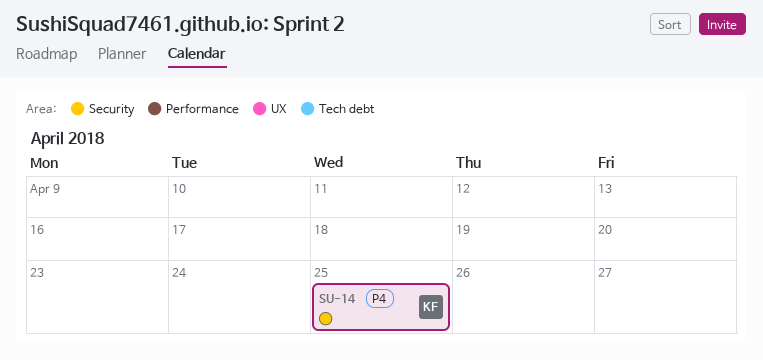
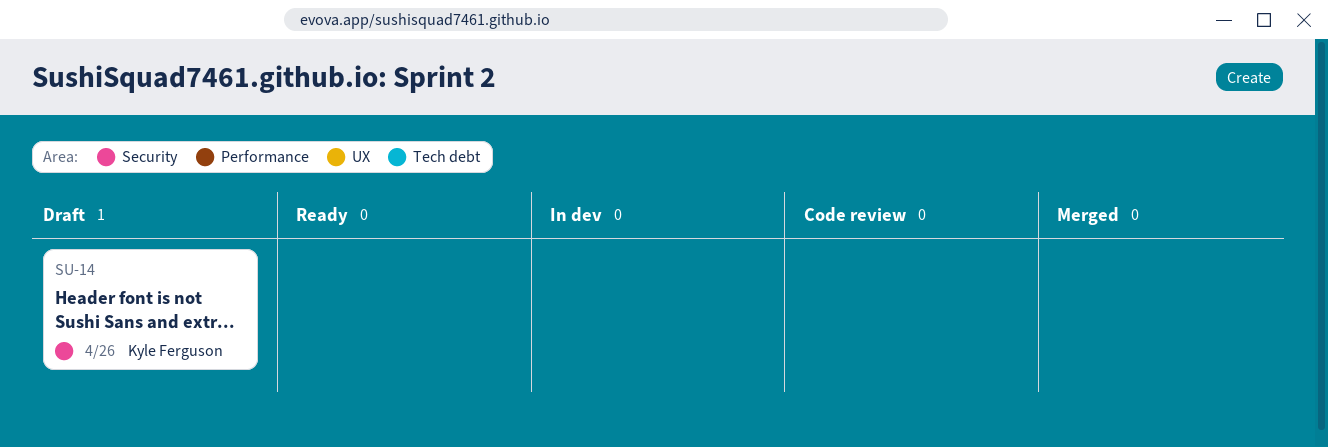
SU-14, due: Apr 25 -> Apr 26

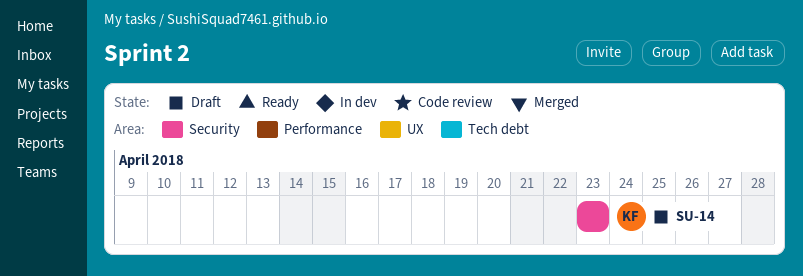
SU-14, due: Apr 26 -> Apr 23

